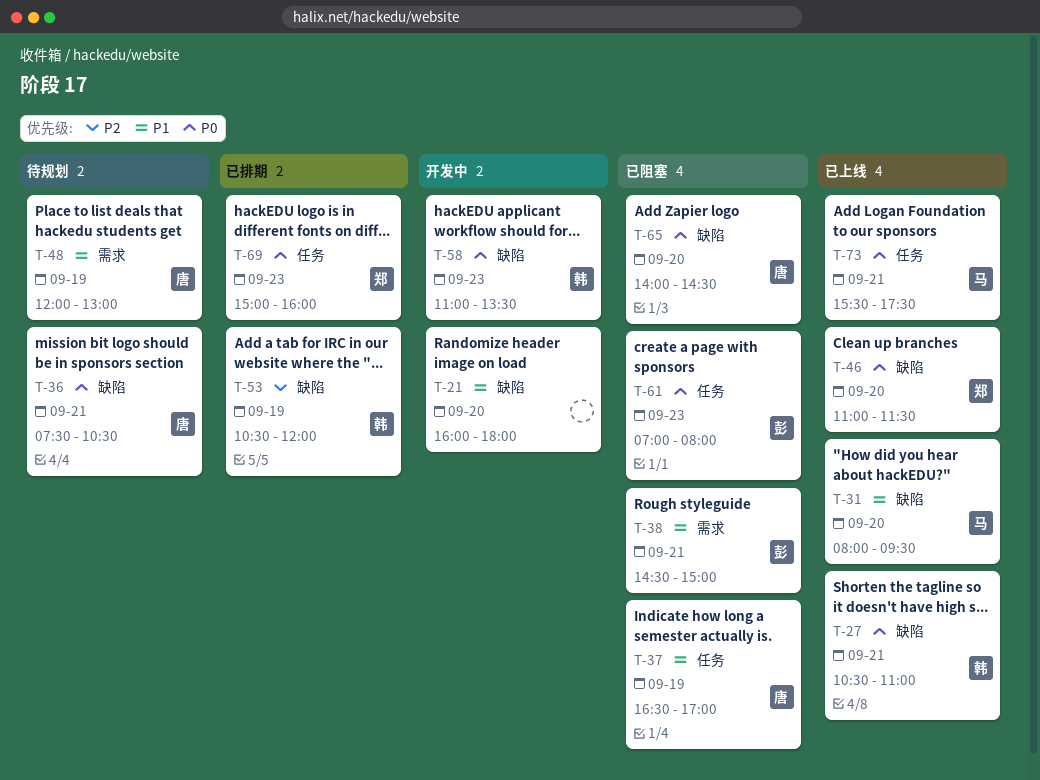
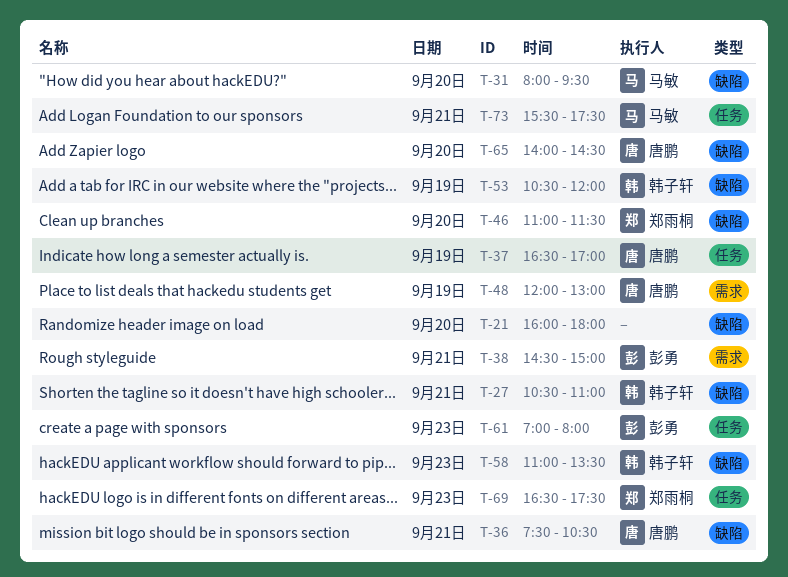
T-69, begins: 15:00 -> 16:30
T-69, ends: 16:00 -> 17:30

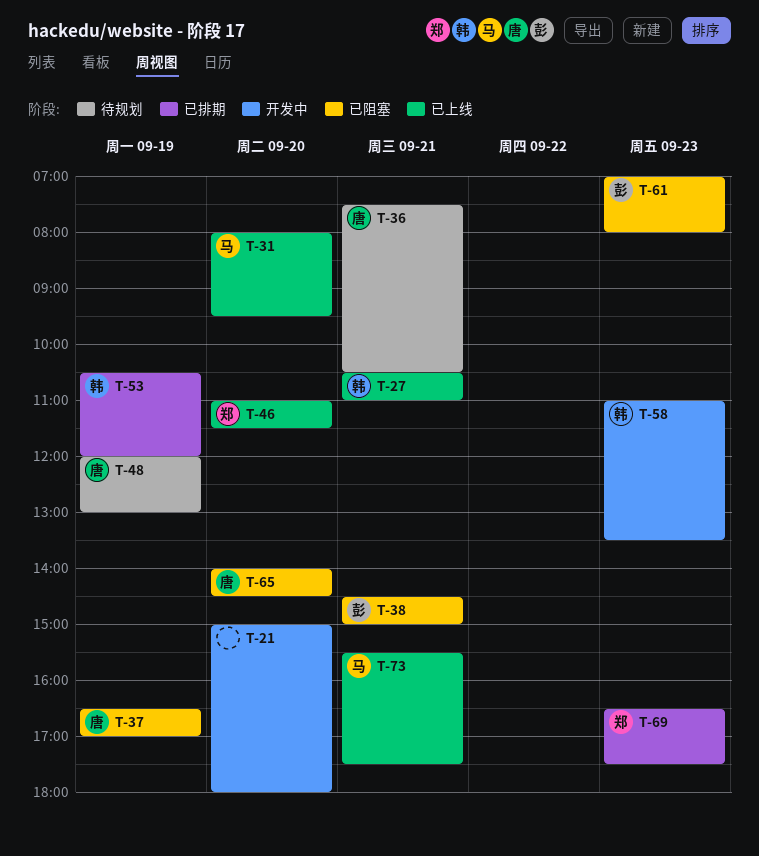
T-21, begins: 16:00 -> 15:00

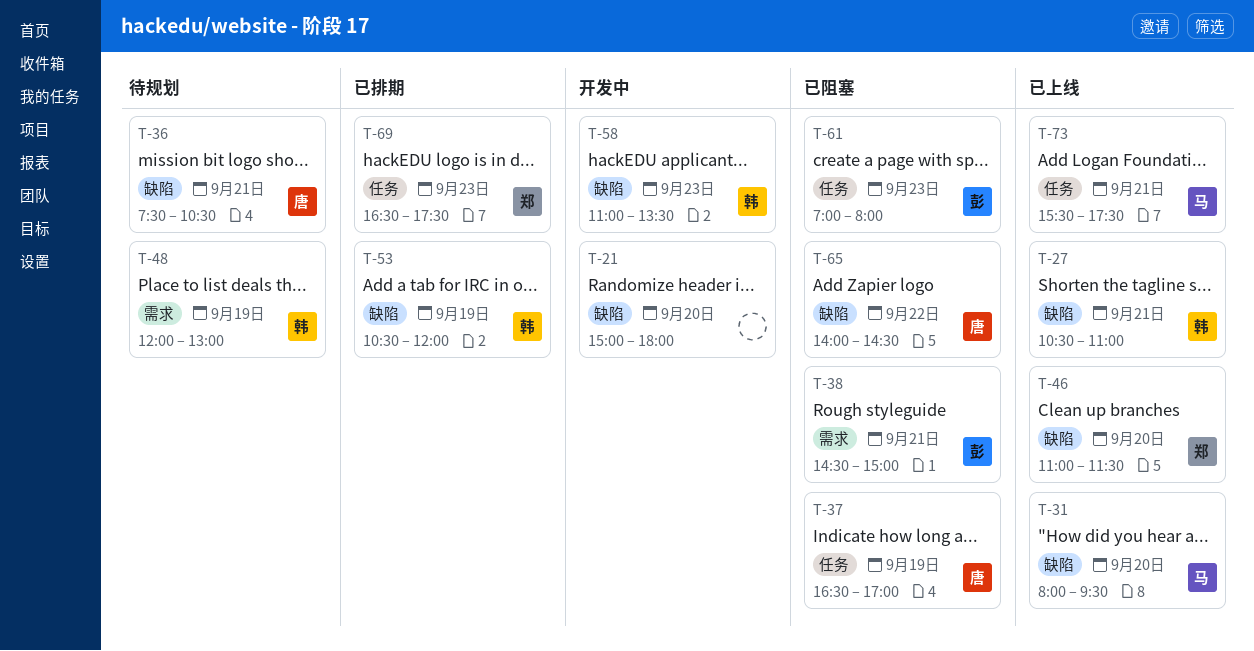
T-48, owner: 唐 -> 韩
T-65, day: Sep 20 -> Sep 22

